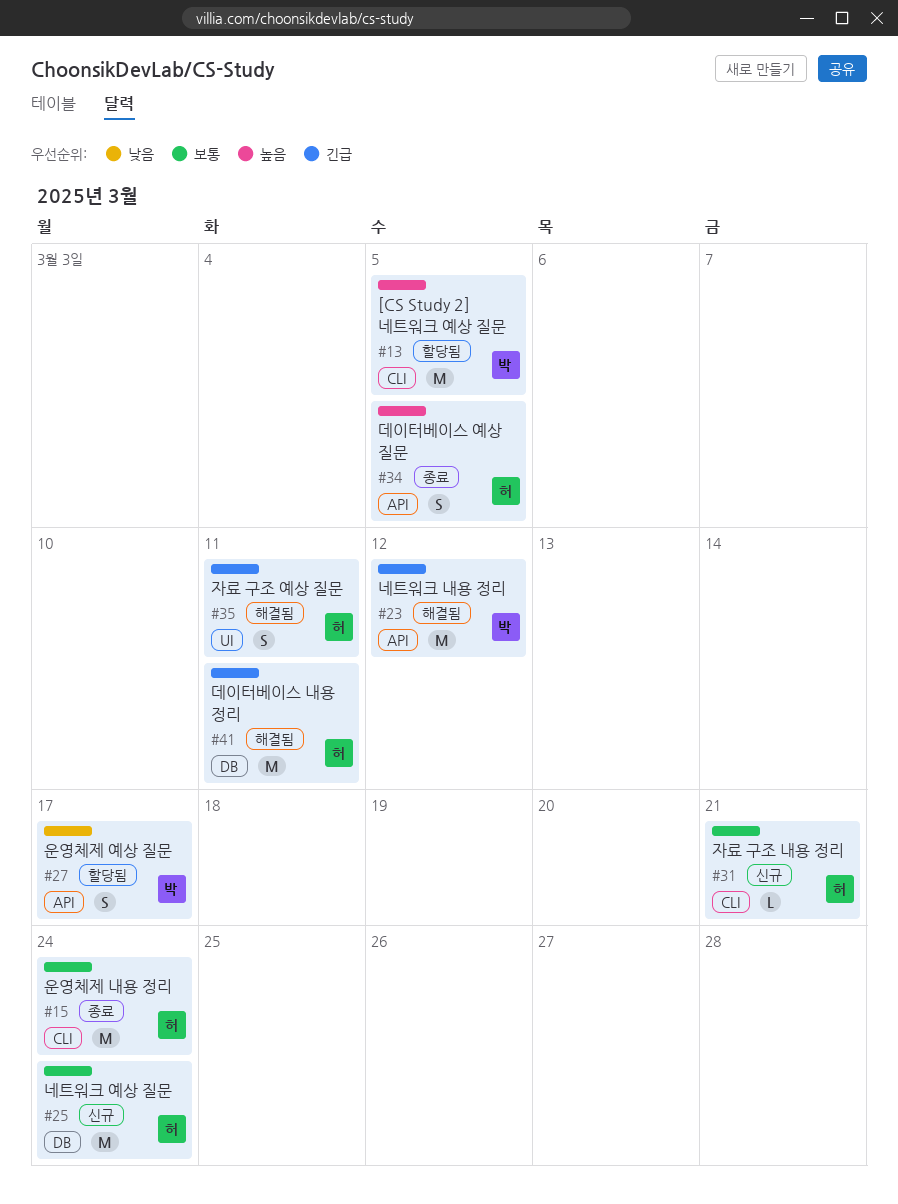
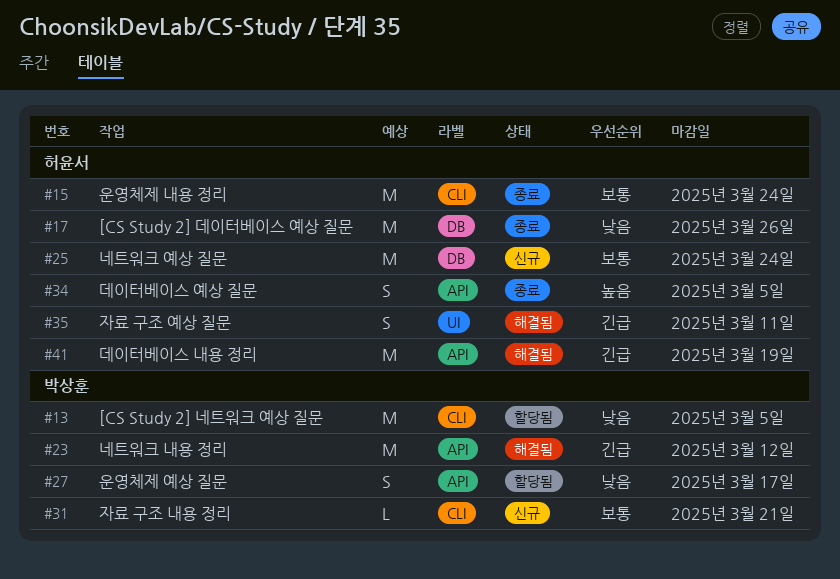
#13, priority: 높음 -> 낮음
#17: none -> present
#31, owner: 허윤서 -> 박상훈
#41, label: DB -> API
#41, due: Mar 11 -> Mar 19

